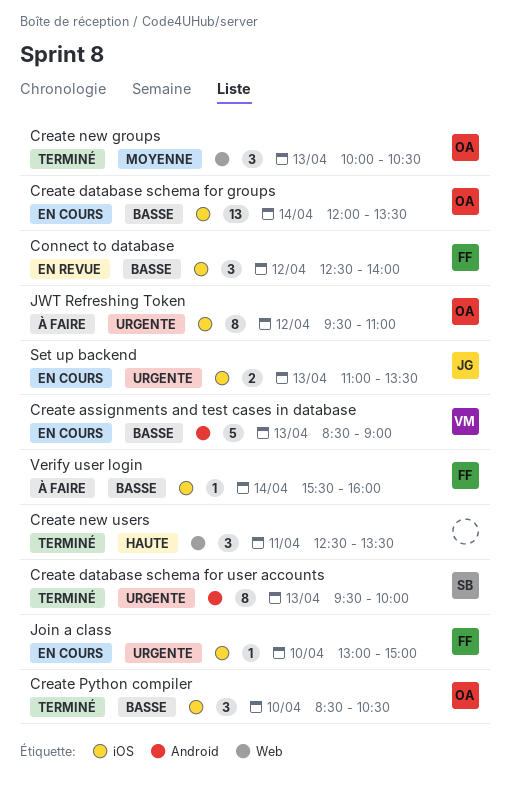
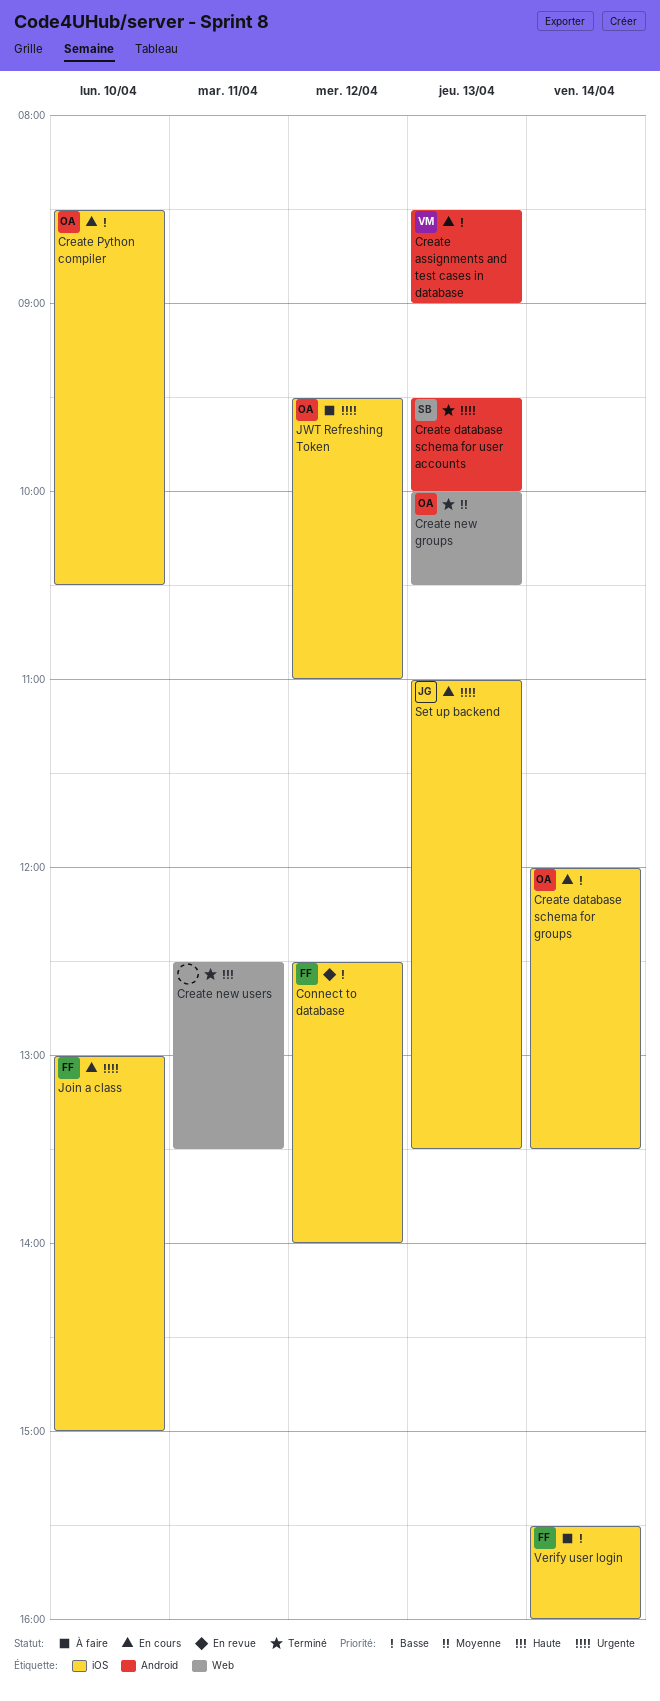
Create Python compiler, status: Terminé -> En cours

